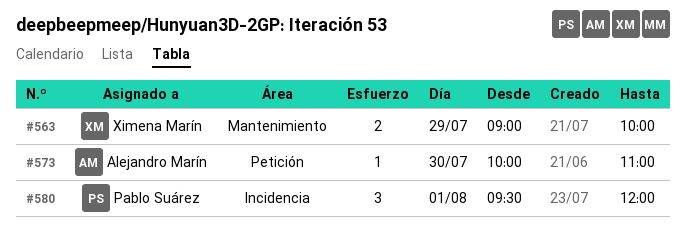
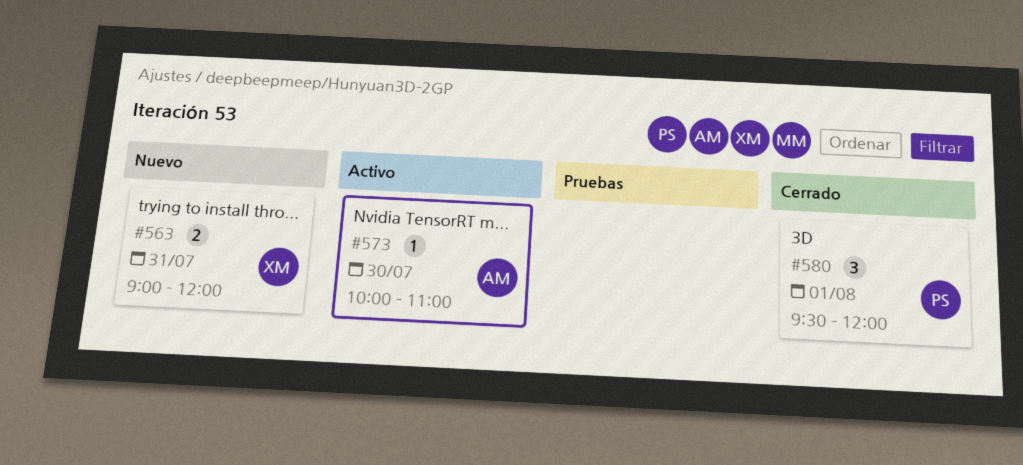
#563, day: Jul 29 -> Jul 31
#563, ends: 10:00 -> 12:00

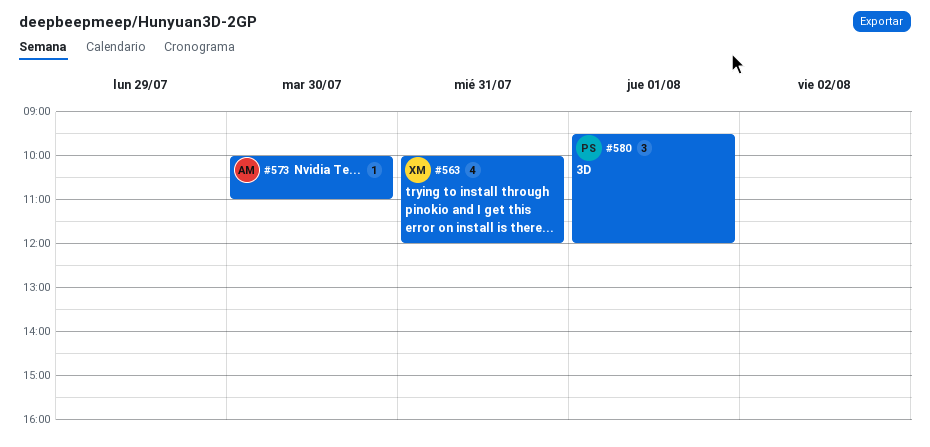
#563, estimate: 2 -> 4
#563, begins: 09:00 -> 10:00

